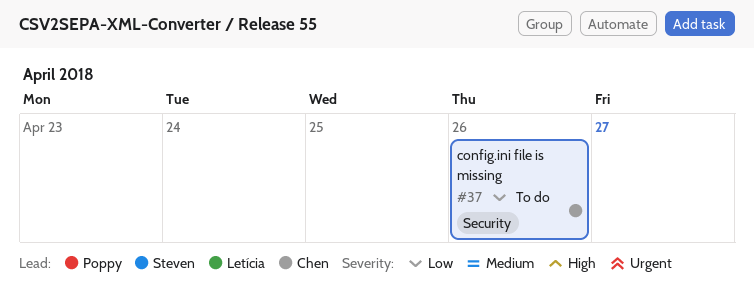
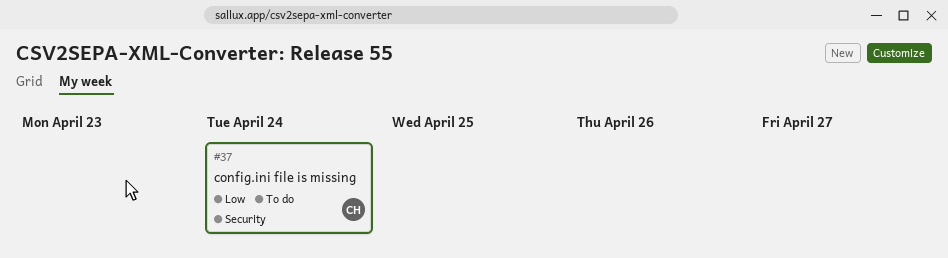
#37, due: Apr 26 -> Apr 24

